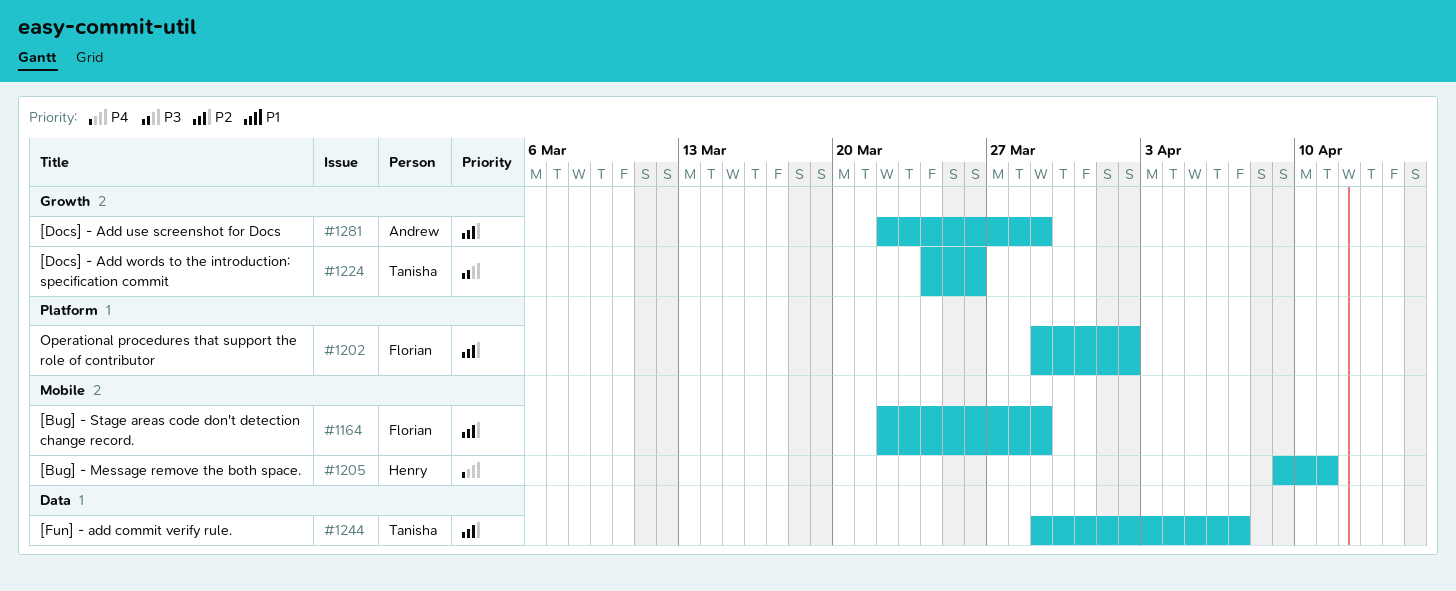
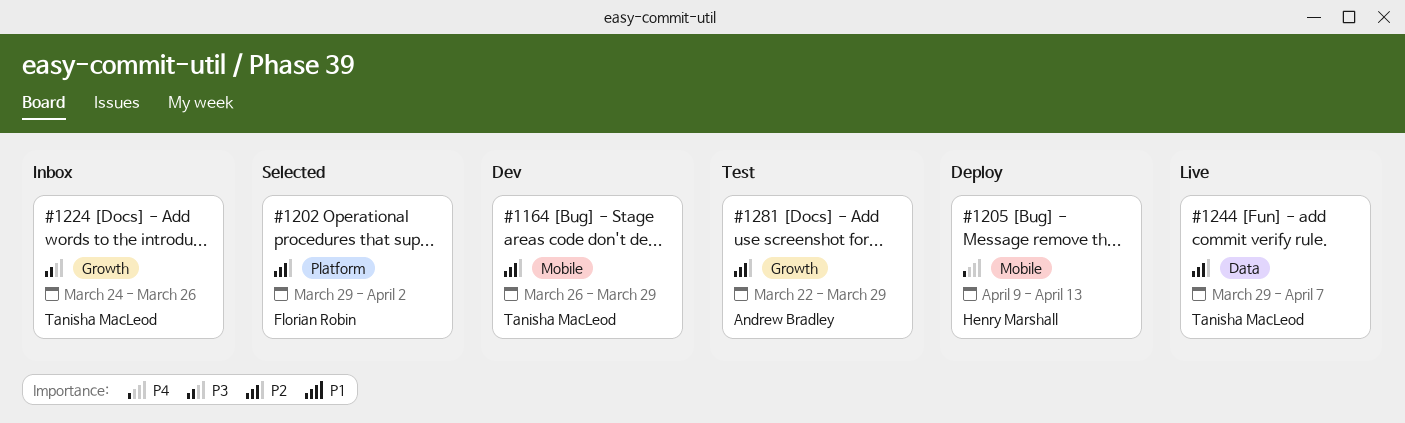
#1164, owner: Florian Robin -> Tanisha MacLeod
#1164, start: Mar 22 -> Mar 26
#1205, due: Apr 11 -> Apr 13

